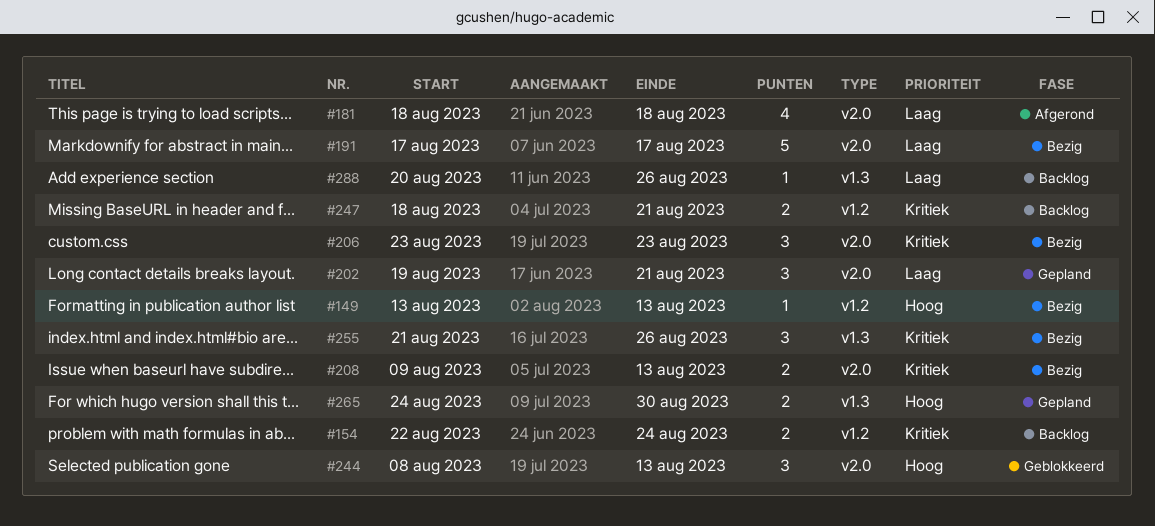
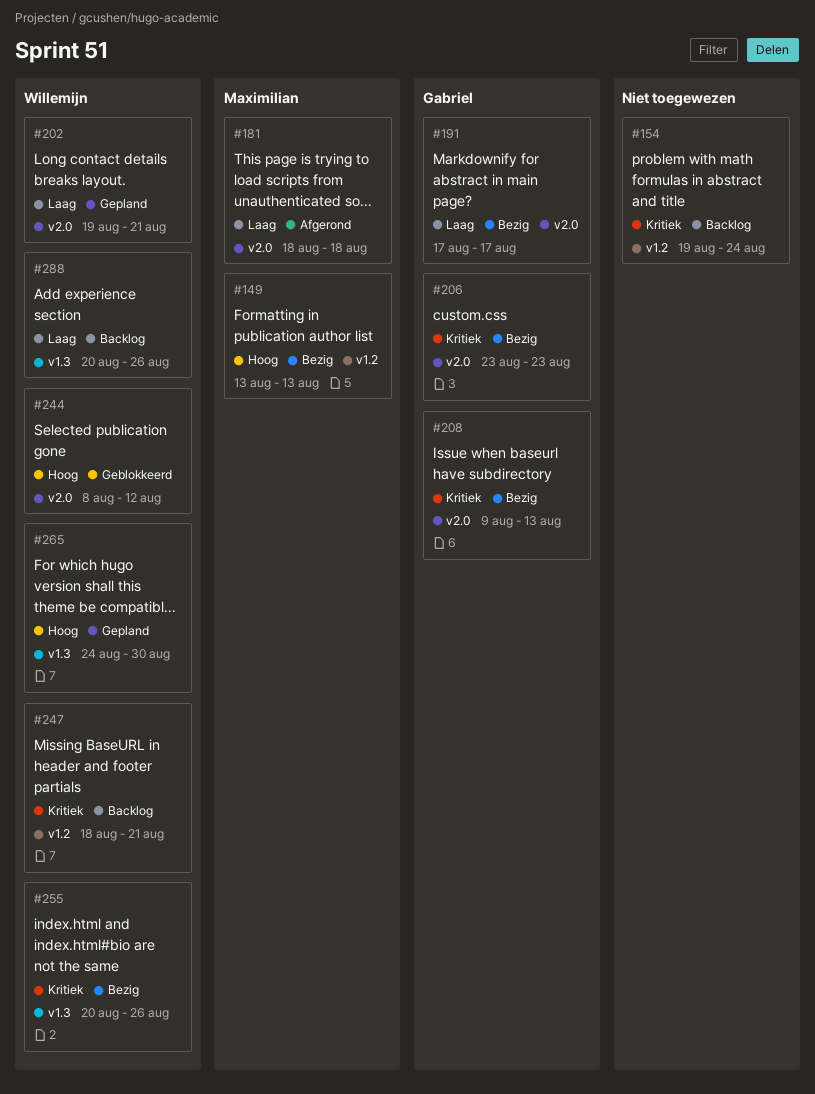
#154, start: Aug 22 -> Aug 19
#244, due: Aug 13 -> Aug 12
#255, start: Aug 21 -> Aug 20

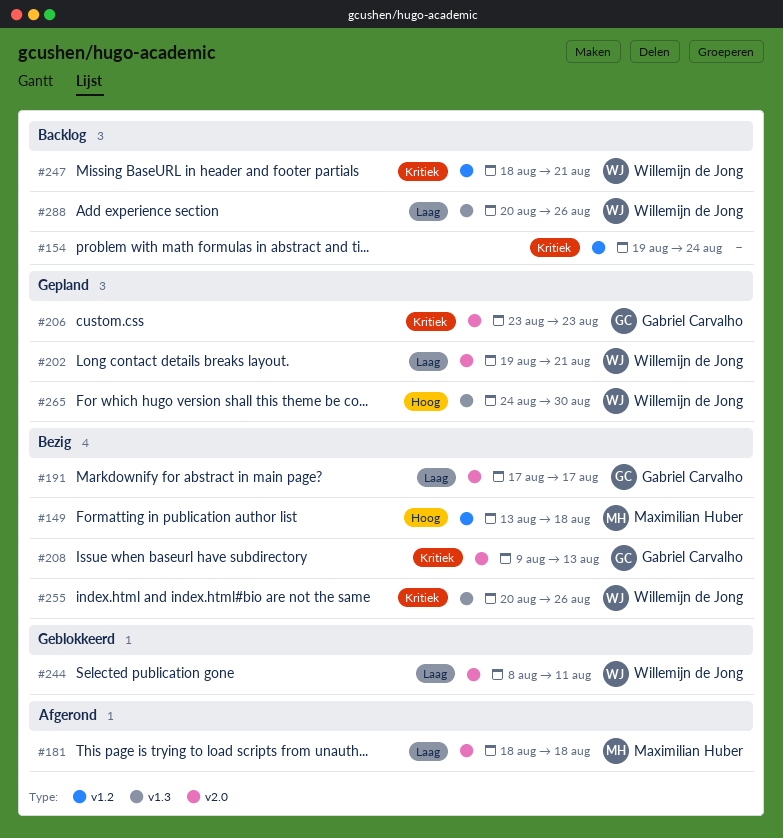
#149, due: Aug 13 -> Aug 18
#206, status: Bezig -> Gepland
#244, priority: Hoog -> Laag
#244, due: Aug 12 -> Aug 11

